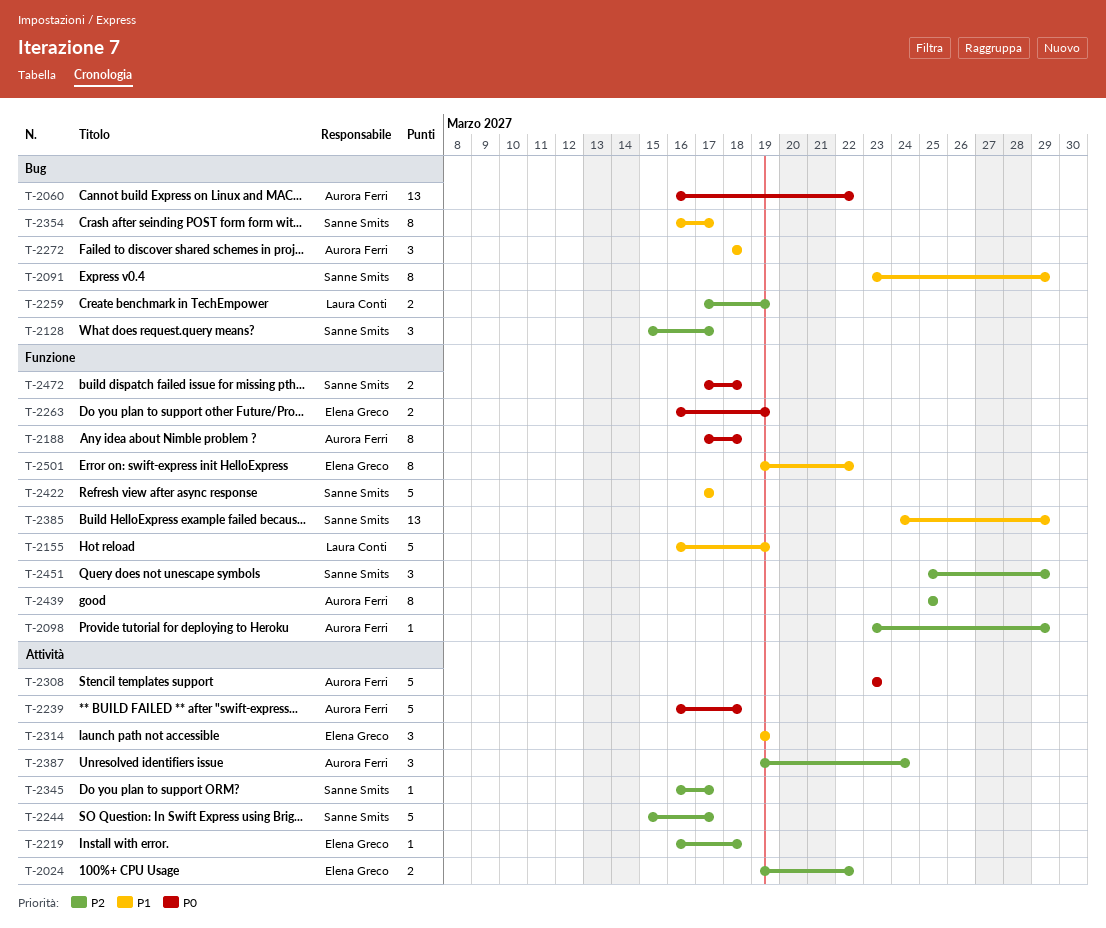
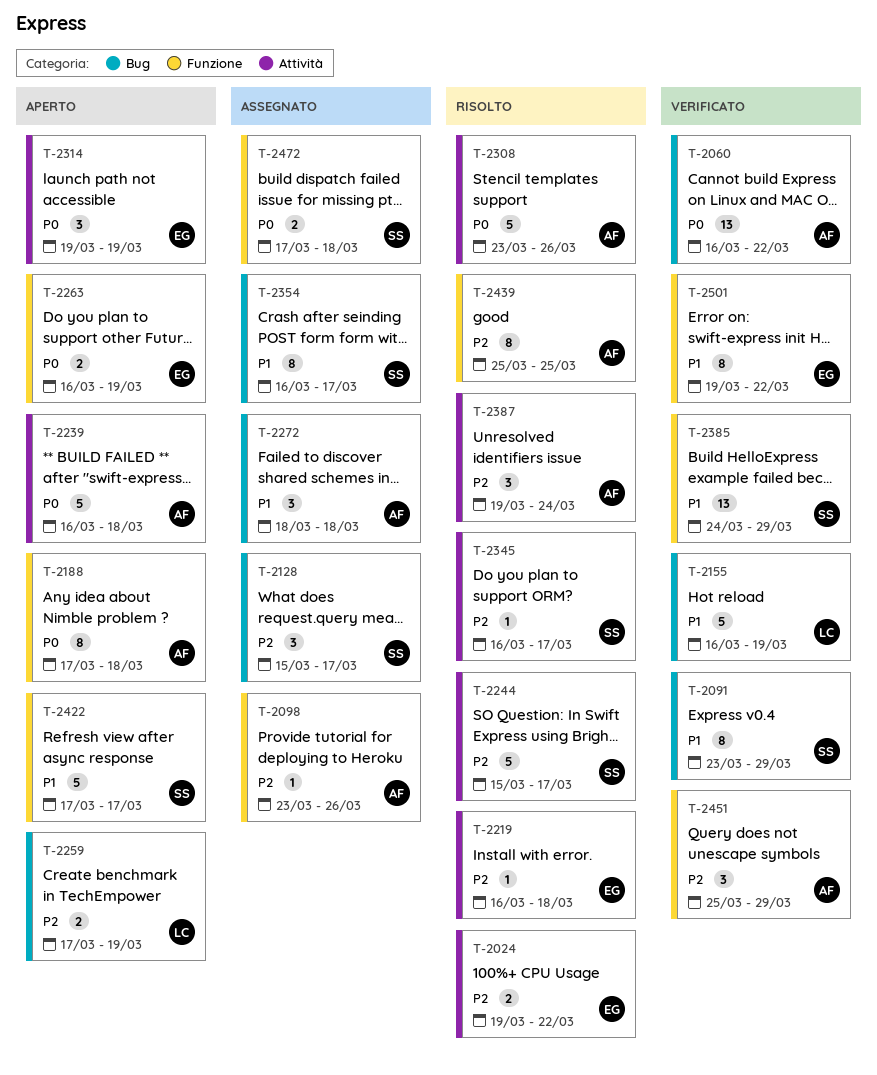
T-2098, due: Mar 29 -> Mar 26
T-2155, label: Funzione -> Bug
T-2308, due: Mar 23 -> Mar 26
T-2314, priority: P1 -> P0
T-2451, owner: Sanne Smits -> Aurora Ferri

